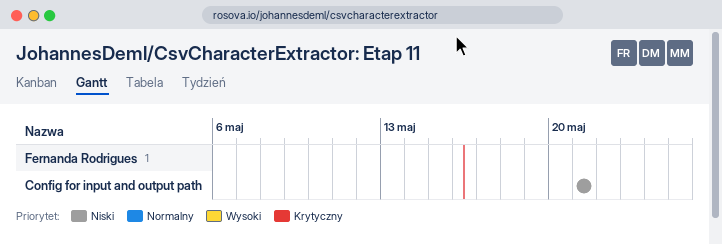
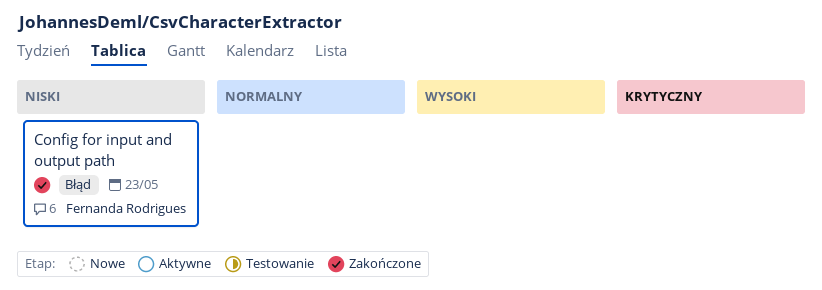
Config for input and output path, due: May 21 -> May 23

